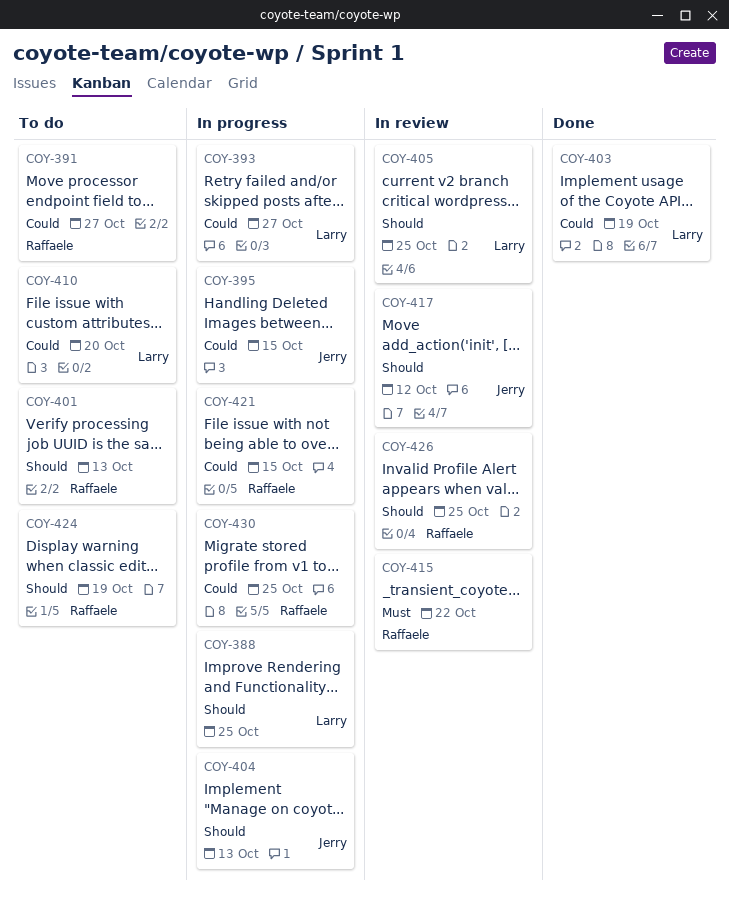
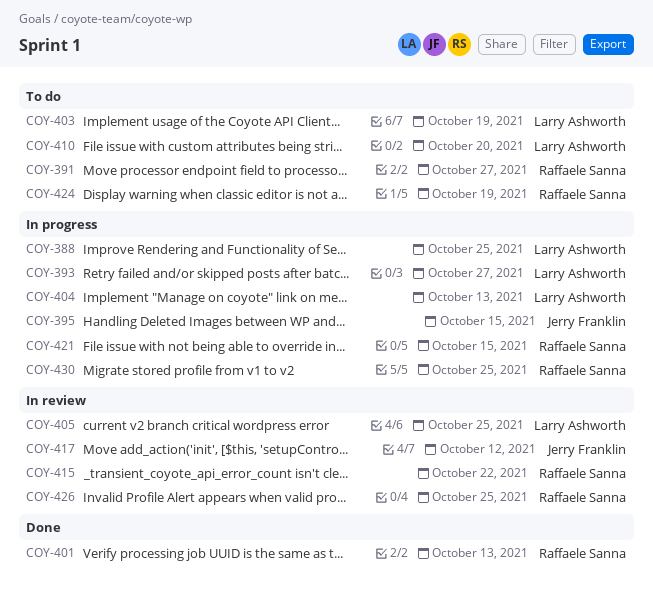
COY-401, status: To do -> Done
COY-403, status: Done -> To do
COY-404, owner: Jerry Franklin -> Larry Ashworth

